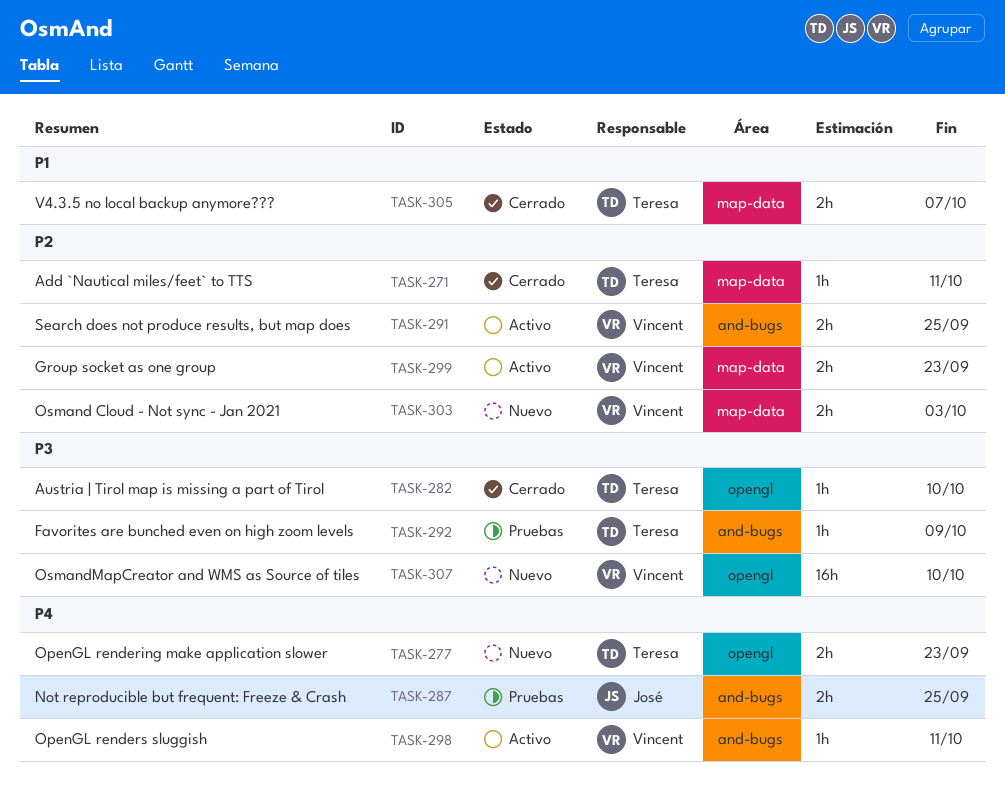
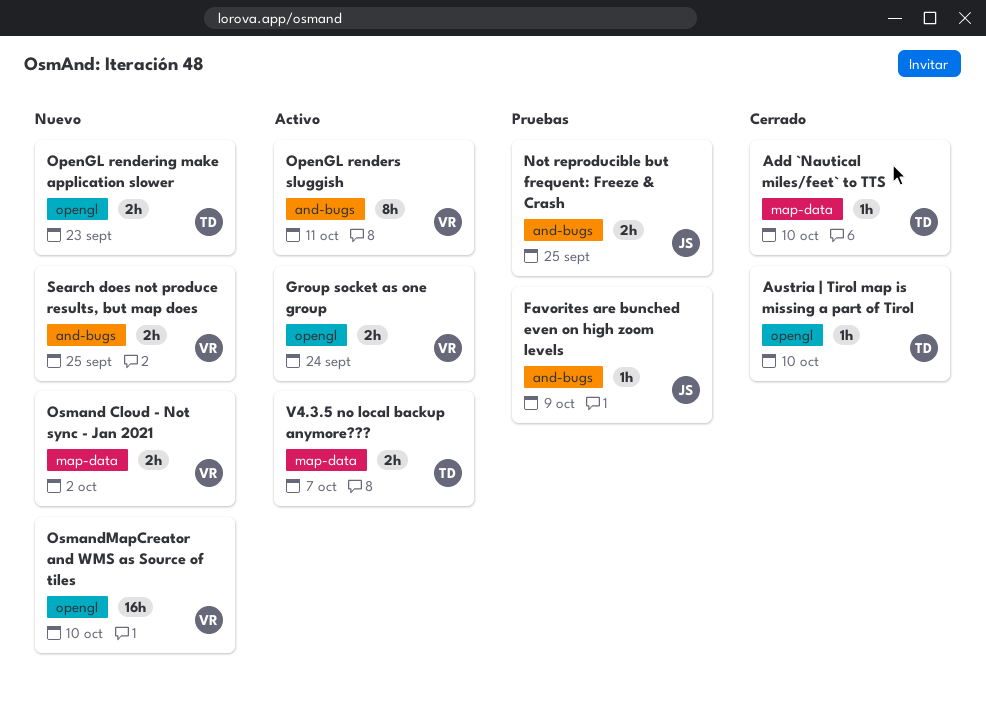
Add `Nautical miles/feet` to TTS, due: Oct 11 -> Oct 10
Favorites are bunched even on high zoom levels, owner: Teresa -> José
Group socket as one group, label: map-data -> opengl
Group socket as one group, due: Sep 23 -> Sep 24
OpenGL renders sluggish, estimate: 1h -> 8h
Osmand Cloud - Not sync - Jan 2021, due: Oct 3 -> Oct 2
Search does not produce results, but map does, status: Activo -> Nuevo
V4.3.5 no local backup anymore???, status: Cerrado -> Activo

